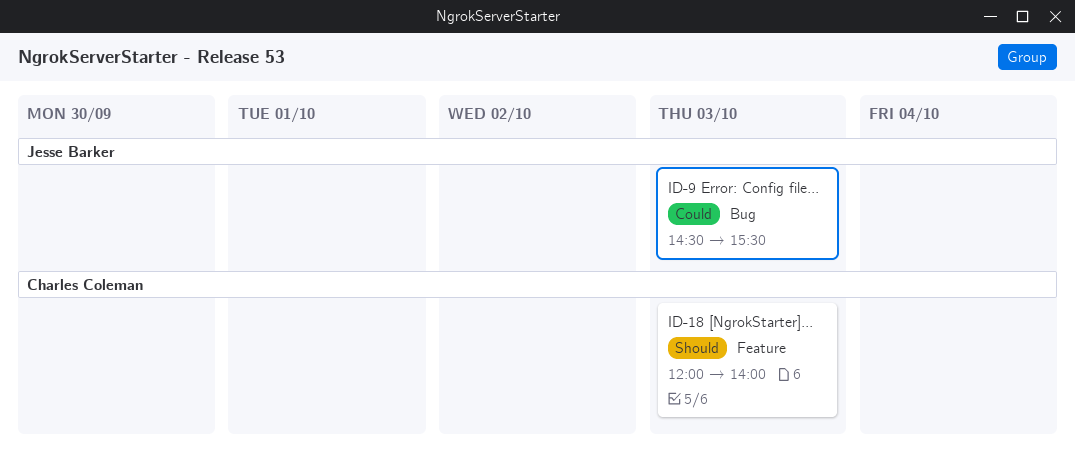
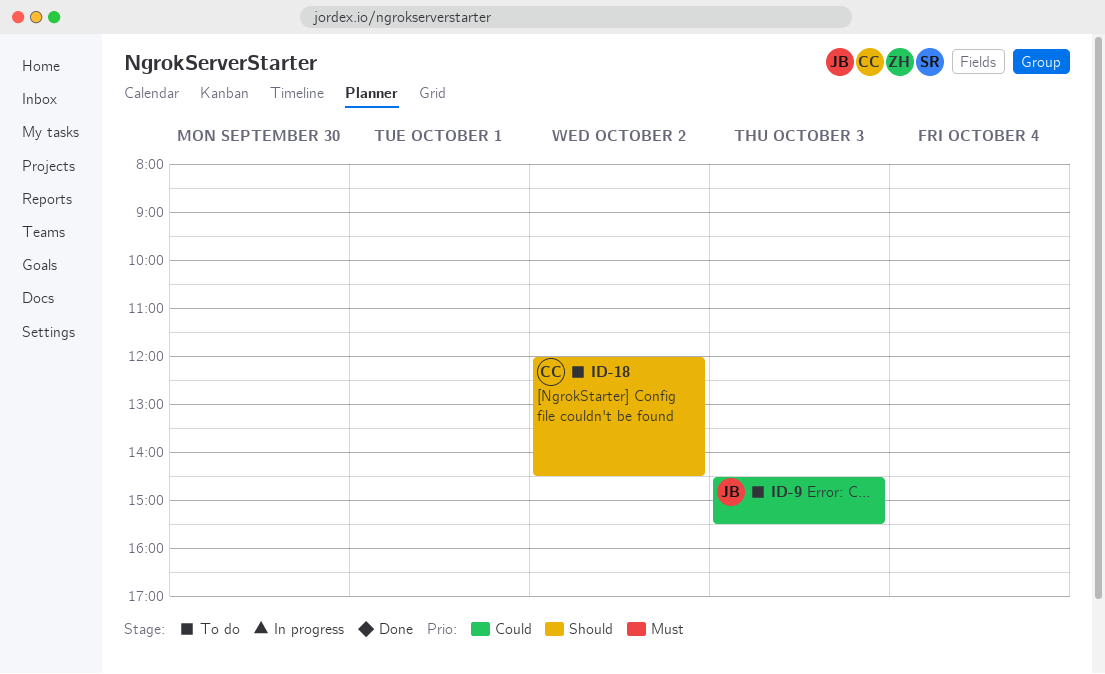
ID-18, day: Oct 3 -> Oct 2
ID-18, ends: 14:00 -> 14:30

